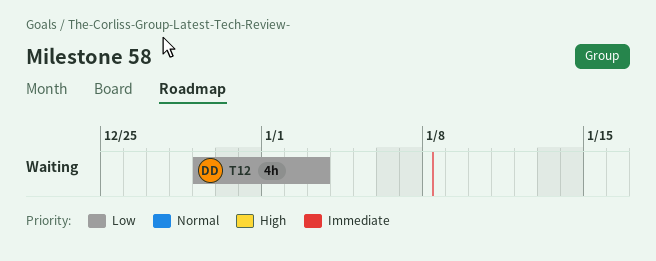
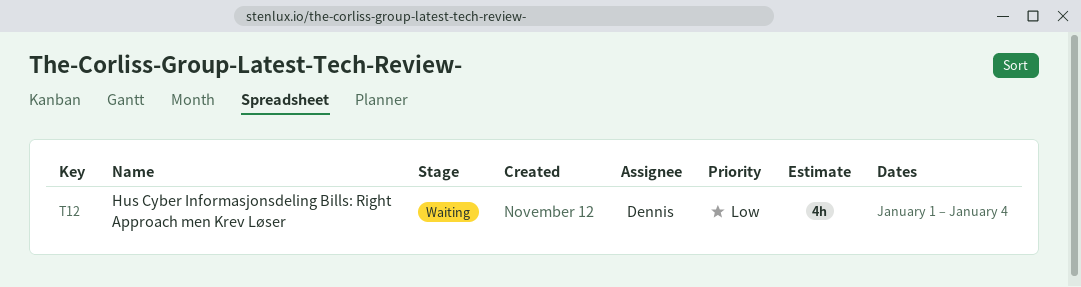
T12, start: Dec 29 -> Jan 1
T12, due: Jan 3 -> Jan 4

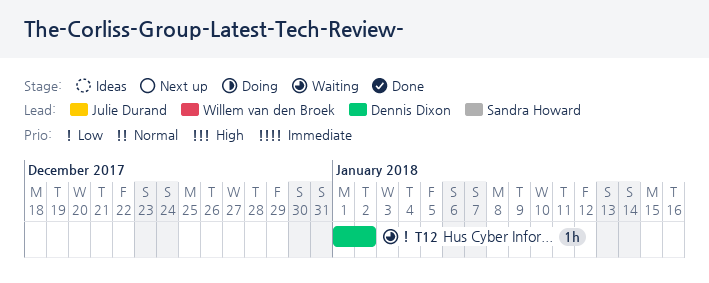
T12, estimate: 4h -> 1h
T12, due: Jan 4 -> Jan 2

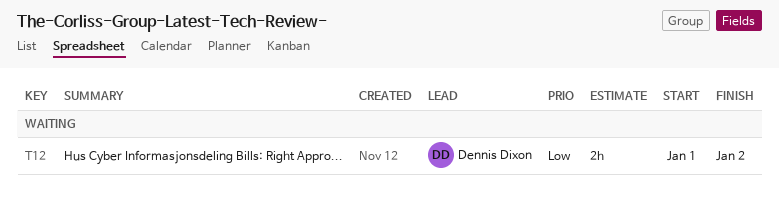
T12, estimate: 1h -> 2h

